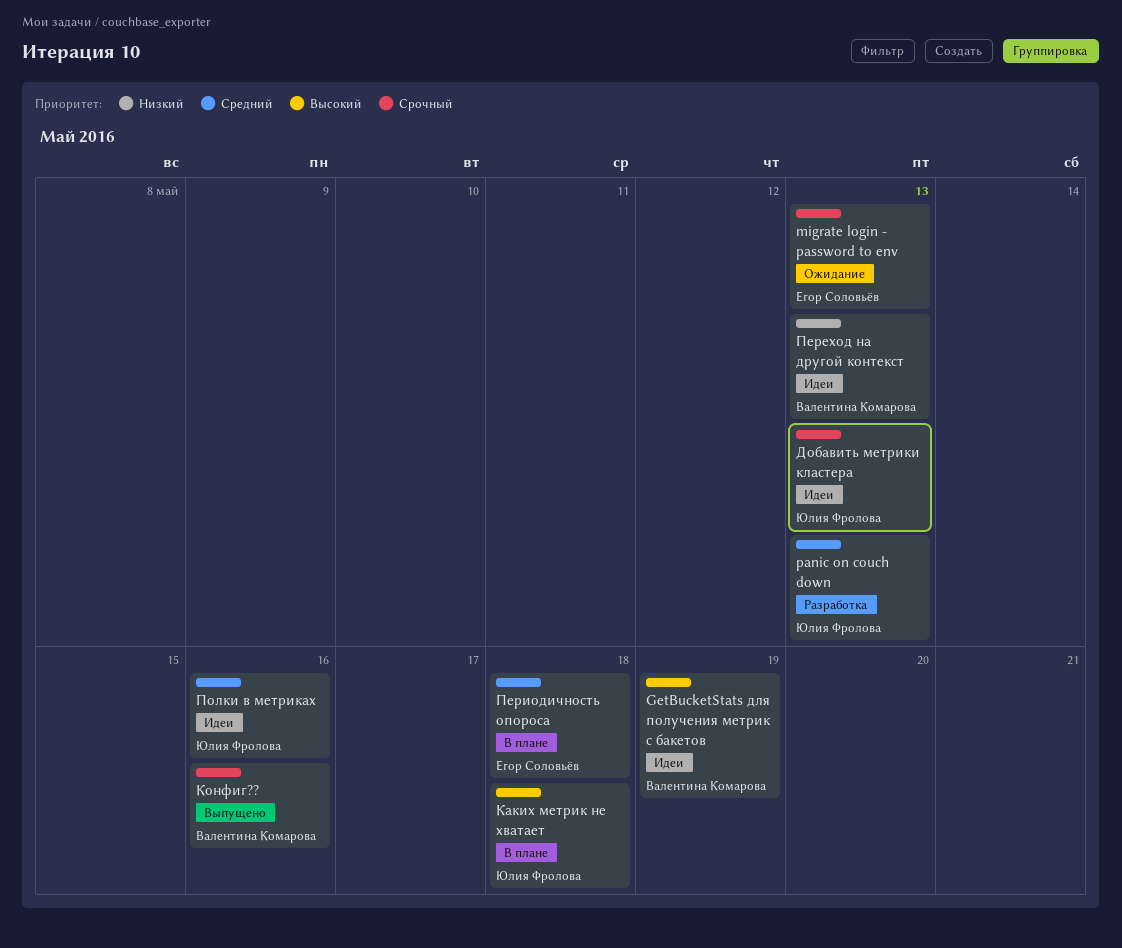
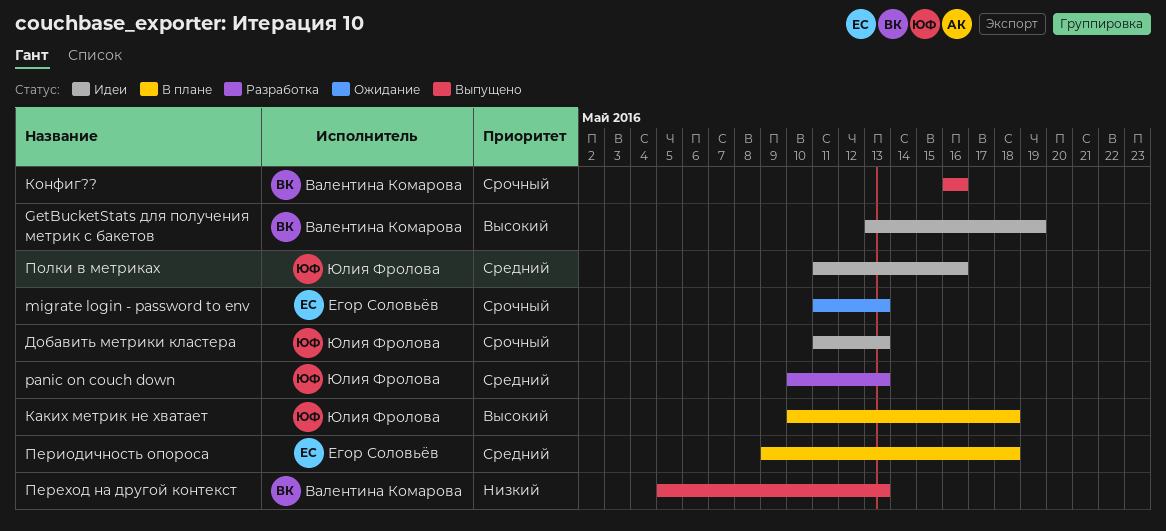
Переход на другой контекст, status: Идеи -> Выпущено

